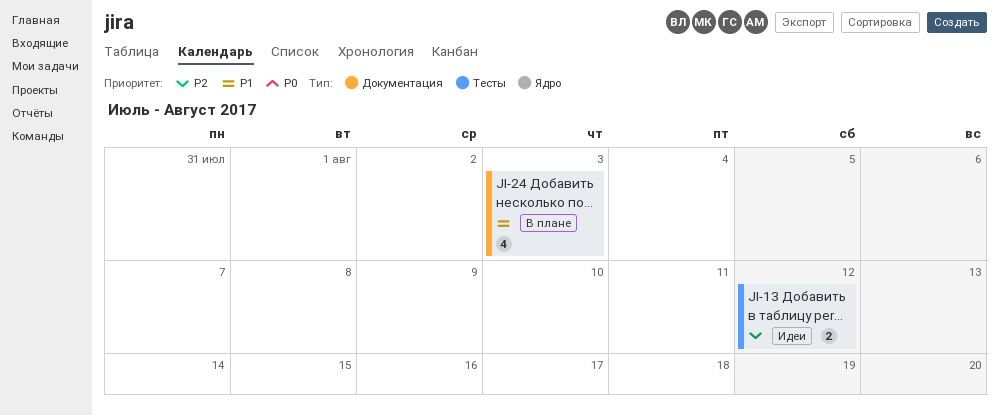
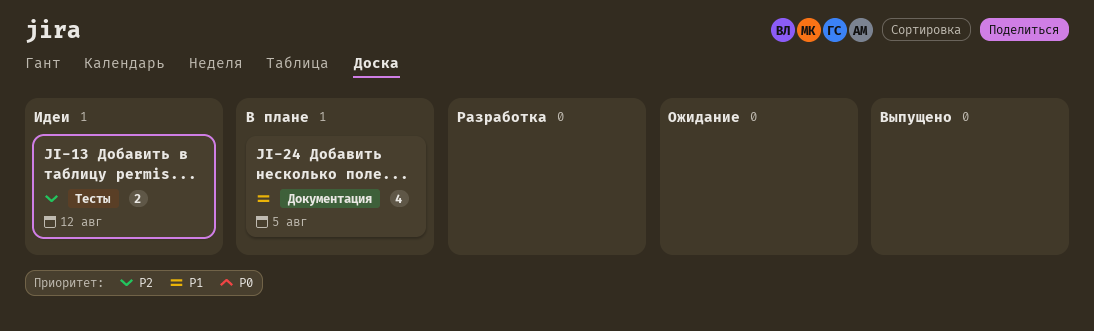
JI-24, due: Aug 3 -> Aug 5

